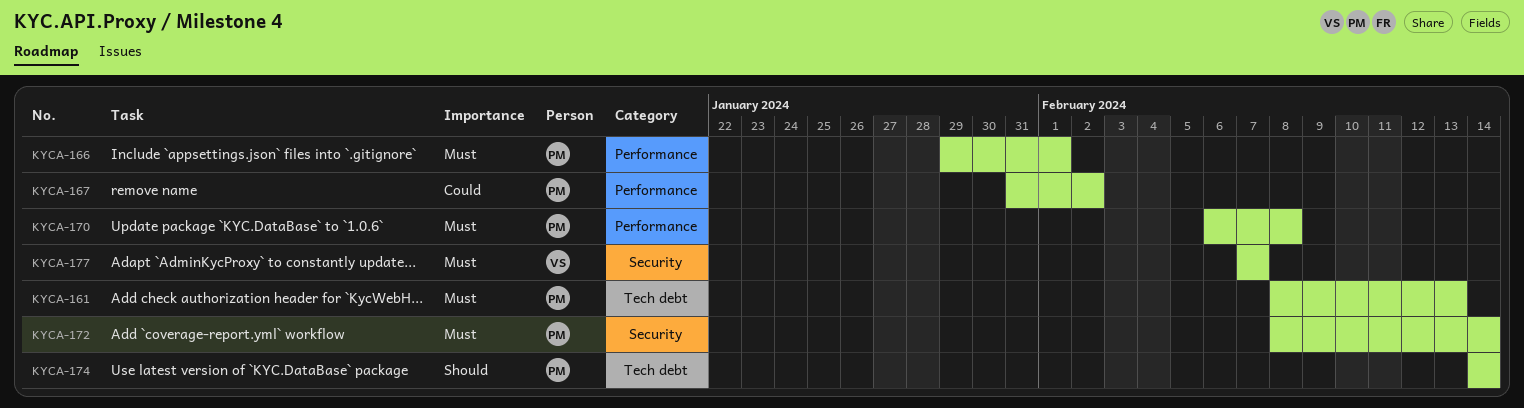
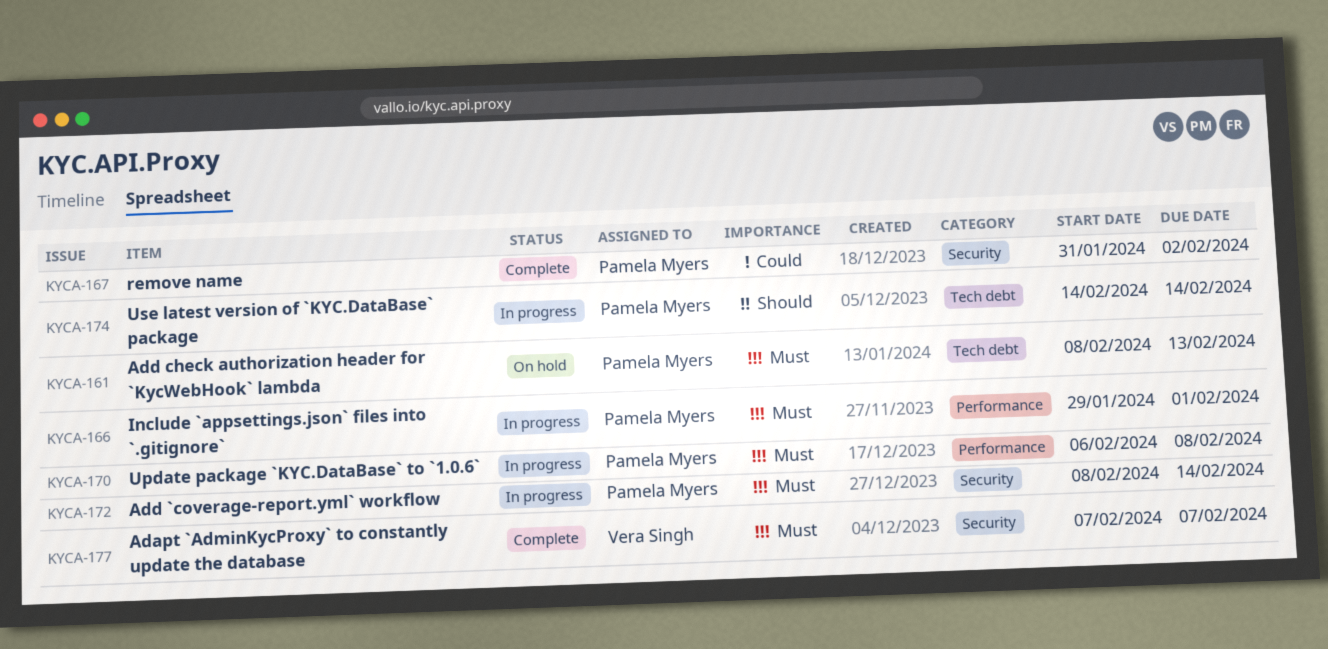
KYCA-167, label: Performance -> Security

